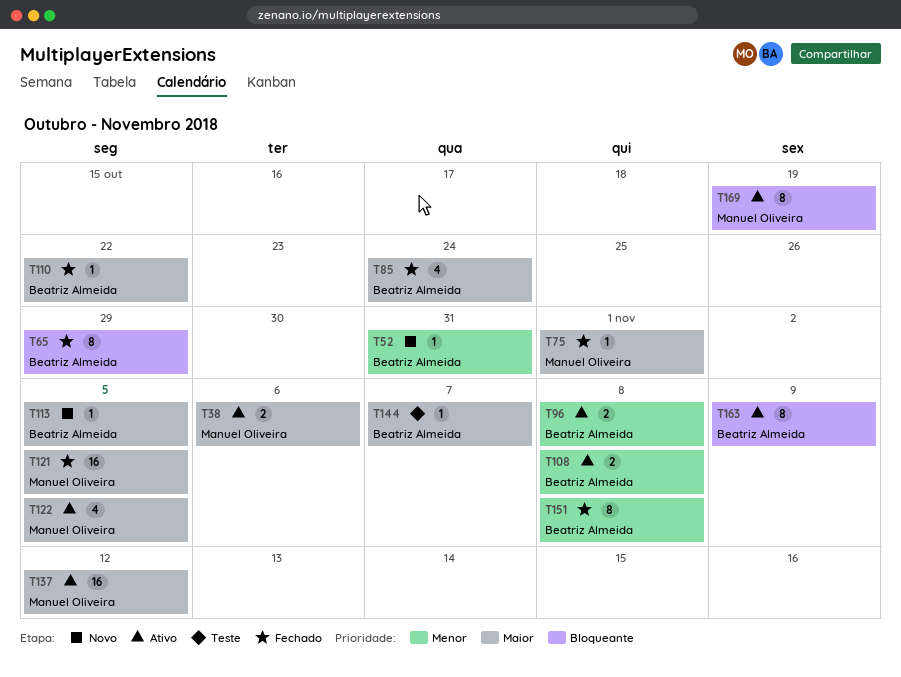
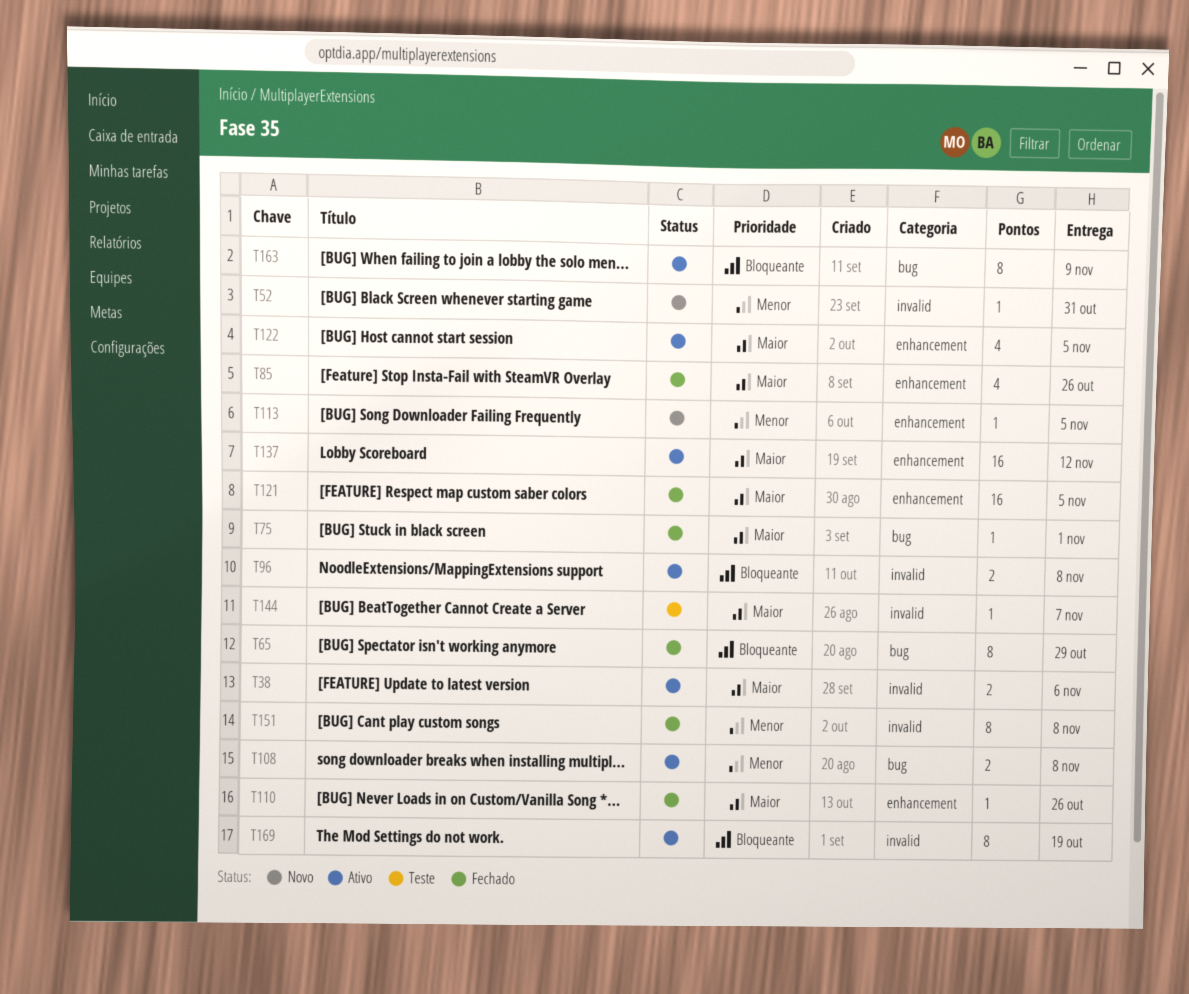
T85, due: Oct 24 -> Oct 26
T96, priority: Menor -> Bloqueante
T110, due: Oct 22 -> Oct 26
T113, priority: Maior -> Menor

